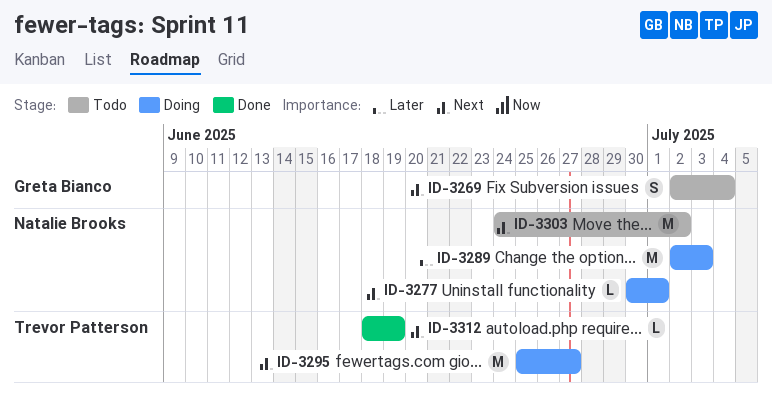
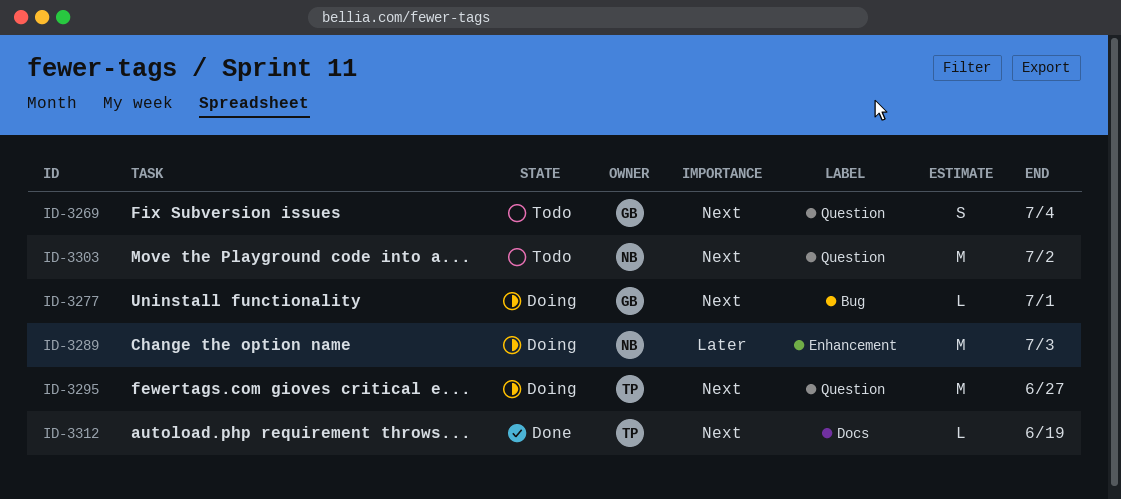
ID-3277, owner: Natalie Brooks -> Greta Bianco

